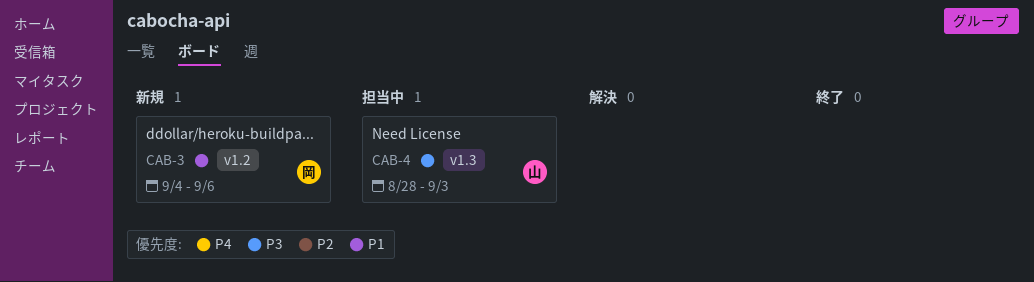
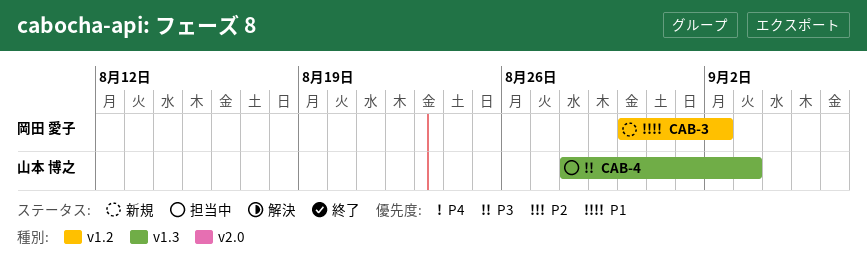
CAB-3, start: Sep 4 -> Aug 30
CAB-3, due: Sep 6 -> Sep 2

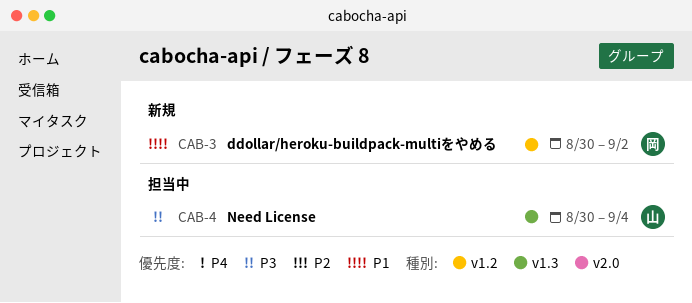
CAB-4, start: Aug 28 -> Aug 30
CAB-4, due: Sep 3 -> Sep 4

